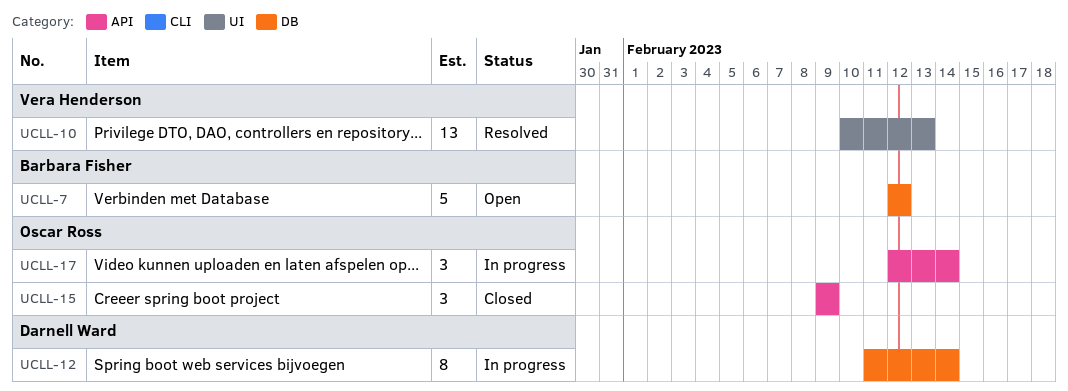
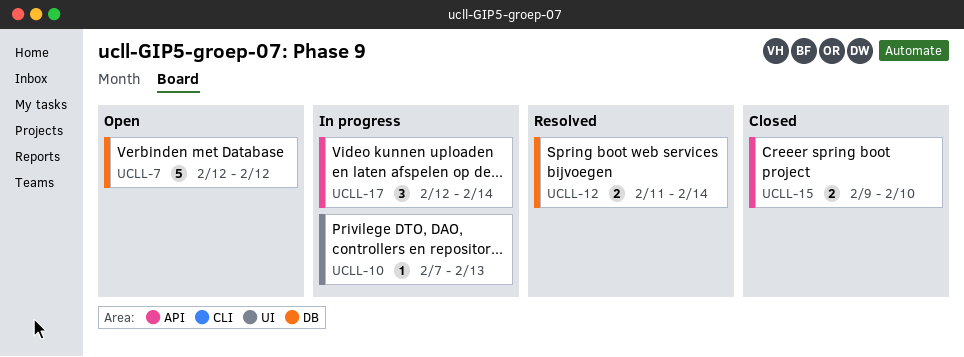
UCLL-10, status: Resolved -> In progress
UCLL-10, estimate: 13 -> 1
UCLL-10, start: Feb 10 -> Feb 7
UCLL-12, status: In progress -> Resolved
UCLL-12, estimate: 8 -> 2
UCLL-15, estimate: 3 -> 2
UCLL-15, due: Feb 9 -> Feb 10

